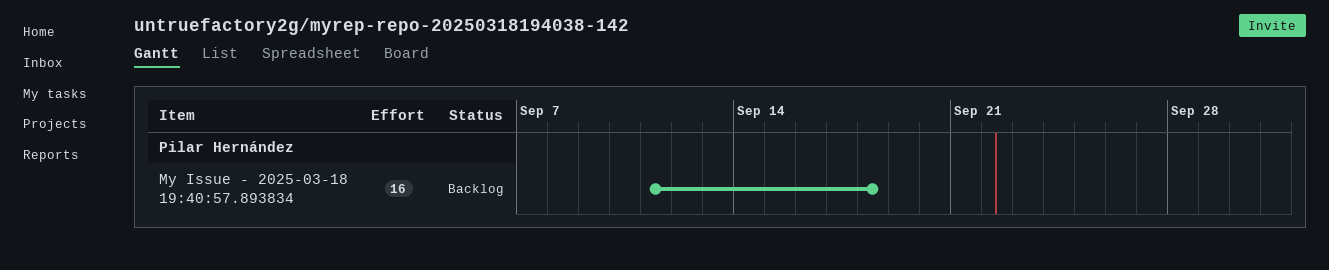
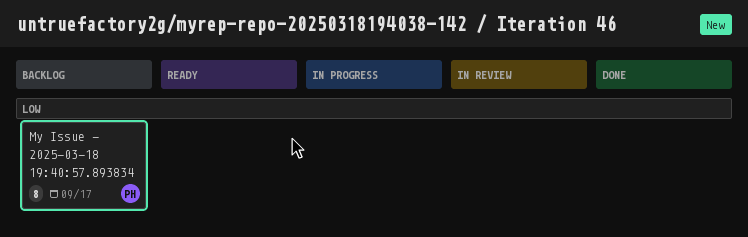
My Issue - 2025-03-18 19:40:57.893834, estimate: 16 -> 8
My Issue - 2025-03-18 19:40:57.893834, due: Sep 18 -> Sep 17

